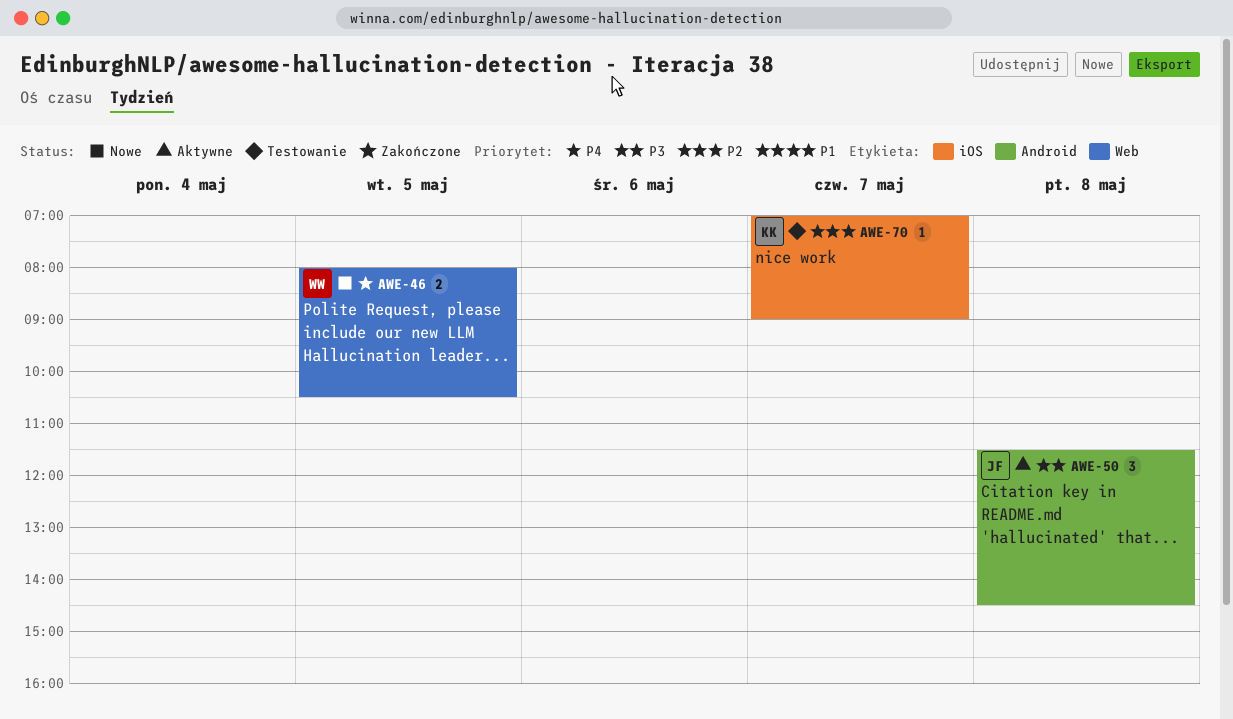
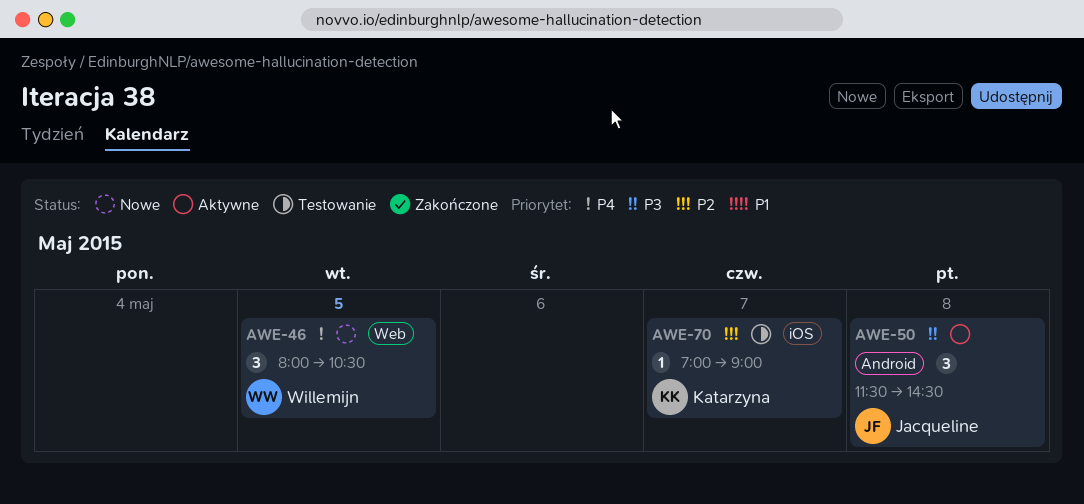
AWE-46, estimate: 2 -> 3

